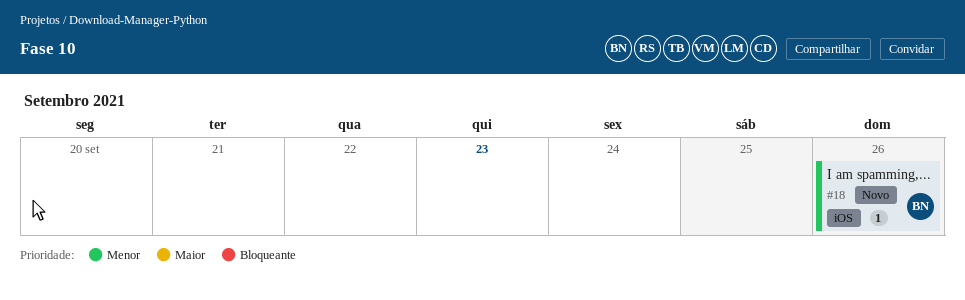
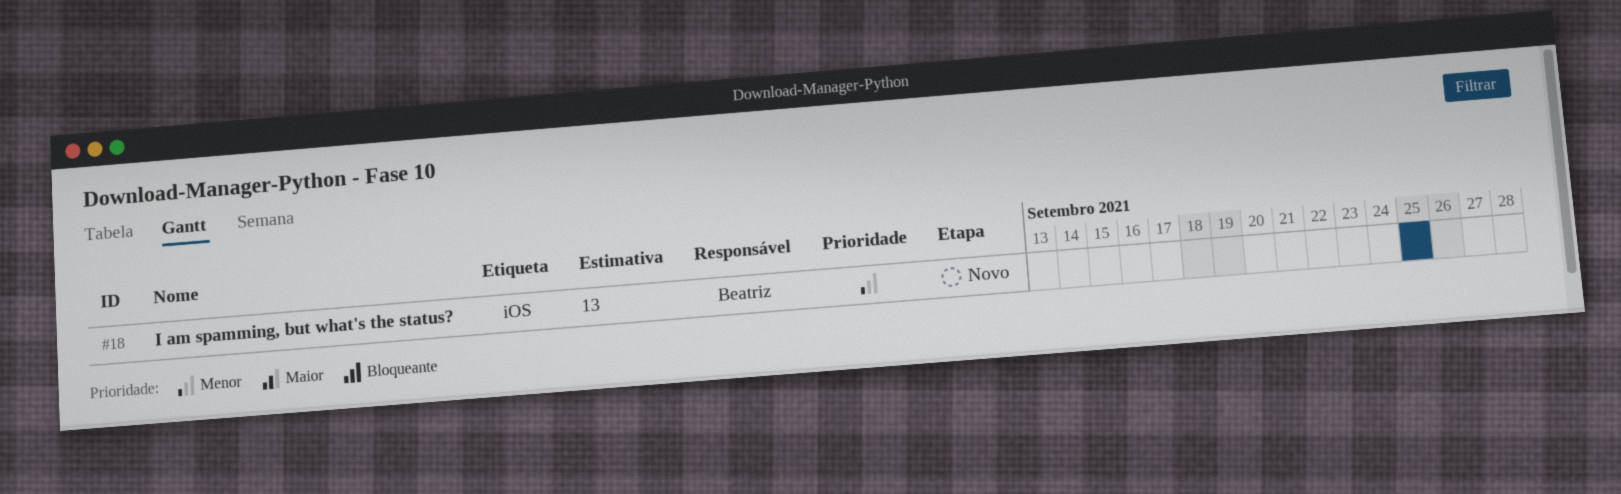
#18, estimate: 1 -> 13
#18, due: Sep 26 -> Sep 25

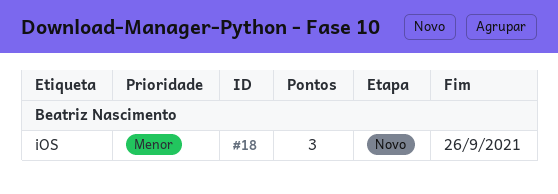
#18, estimate: 13 -> 3
#18, due: Sep 25 -> Sep 26

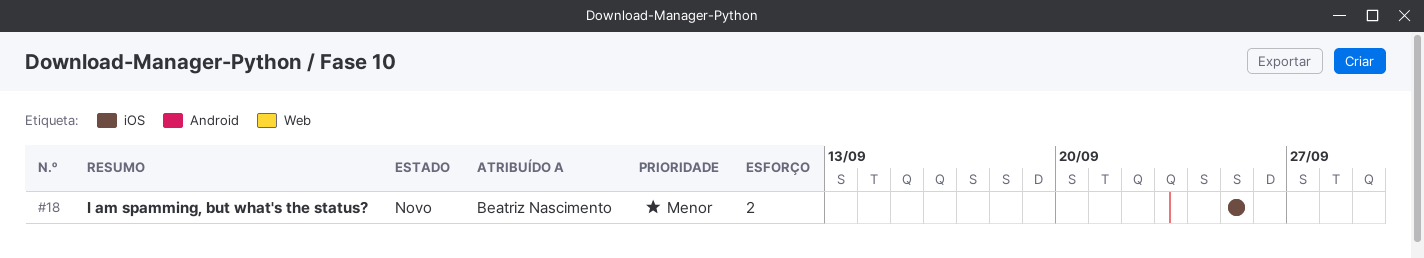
#18, estimate: 3 -> 2
#18, due: Sep 26 -> Sep 25

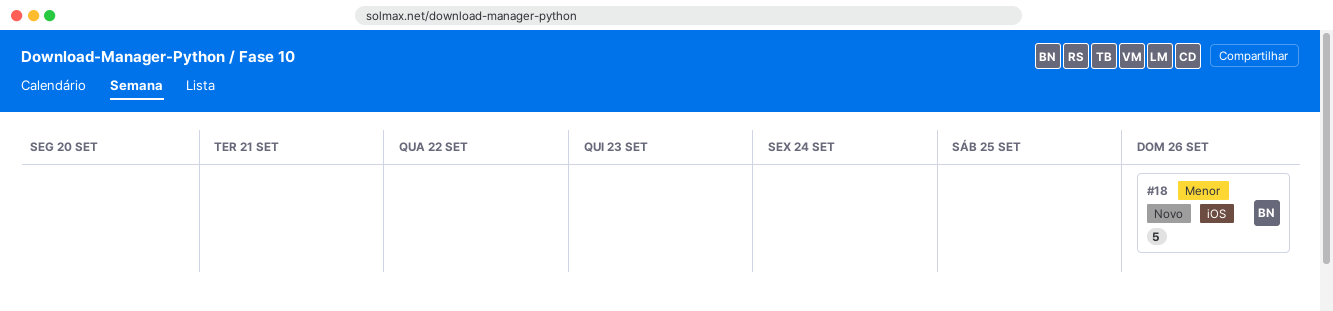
#18, estimate: 2 -> 5
#18, due: Sep 25 -> Sep 26

